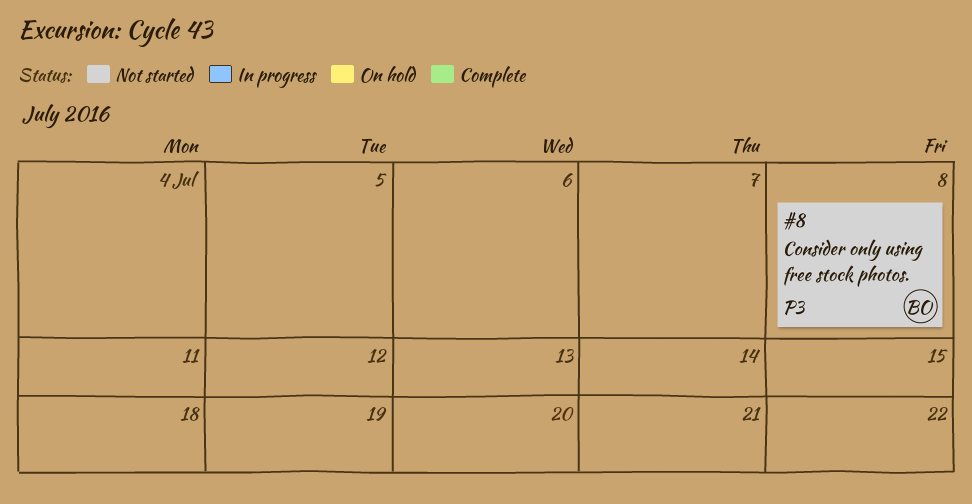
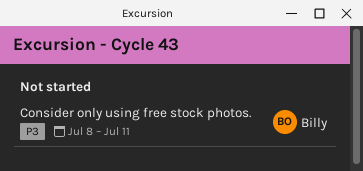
Consider only using free stock photos., due: Jul 8 -> Jul 11

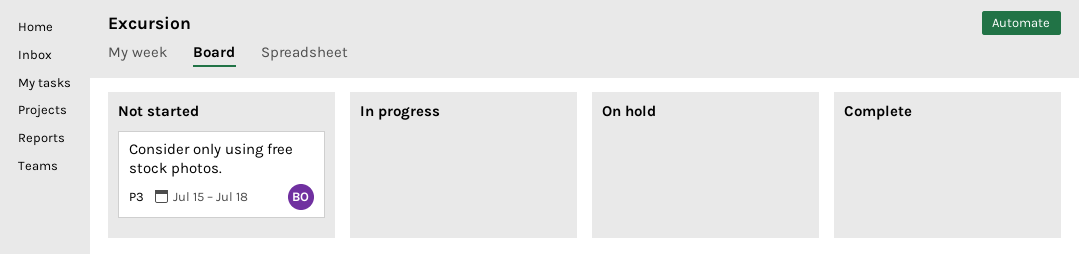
Consider only using free stock photos., start: Jul 8 -> Jul 15
Consider only using free stock photos., due: Jul 11 -> Jul 18

